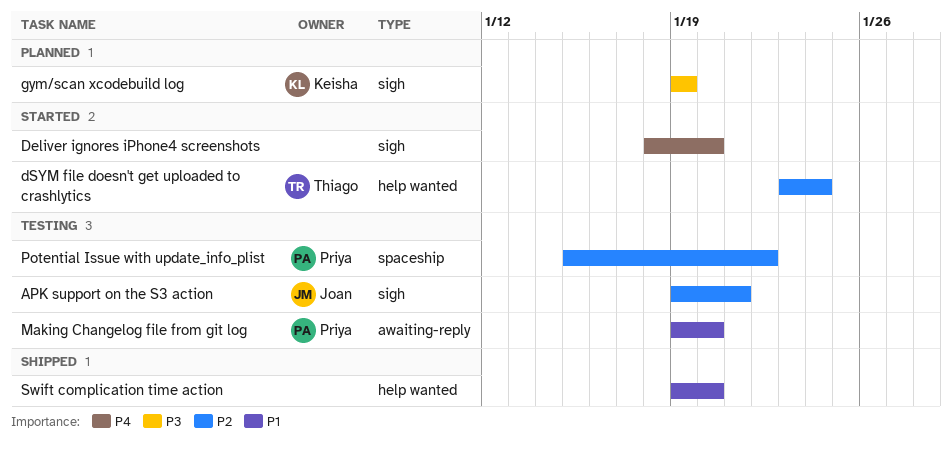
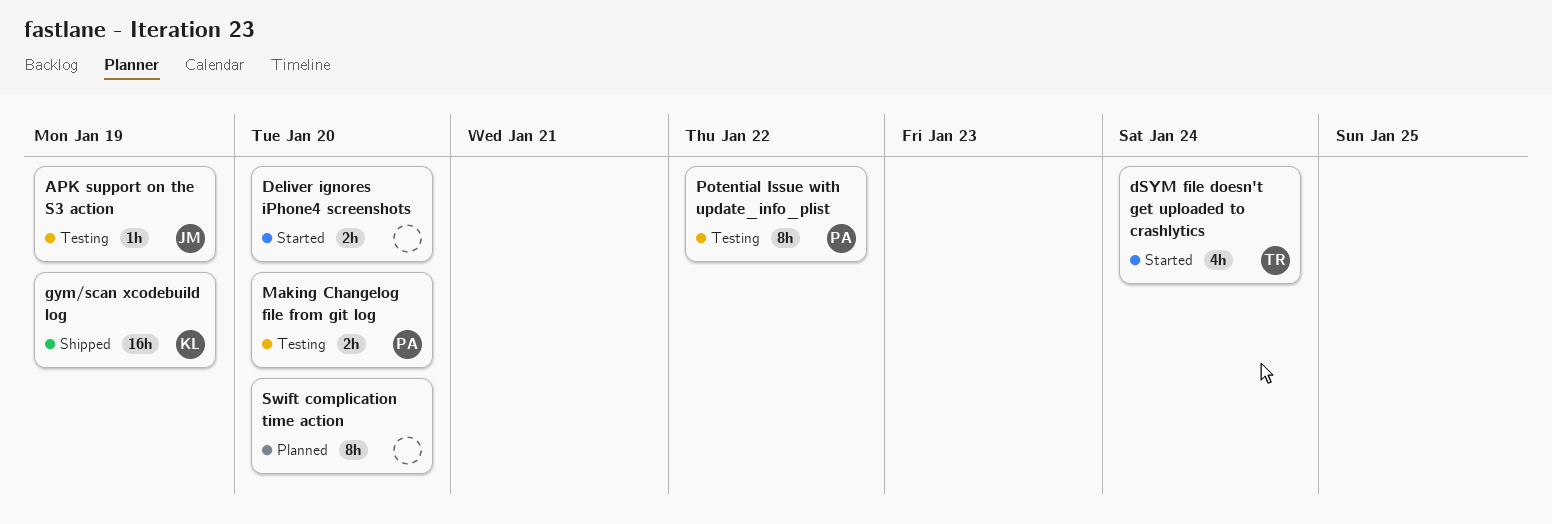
APK support on the S3 action, due: Jan 21 -> Jan 19
gym/scan xcodebuild log, status: Planned -> Shipped
Swift complication time action, status: Shipped -> Planned

